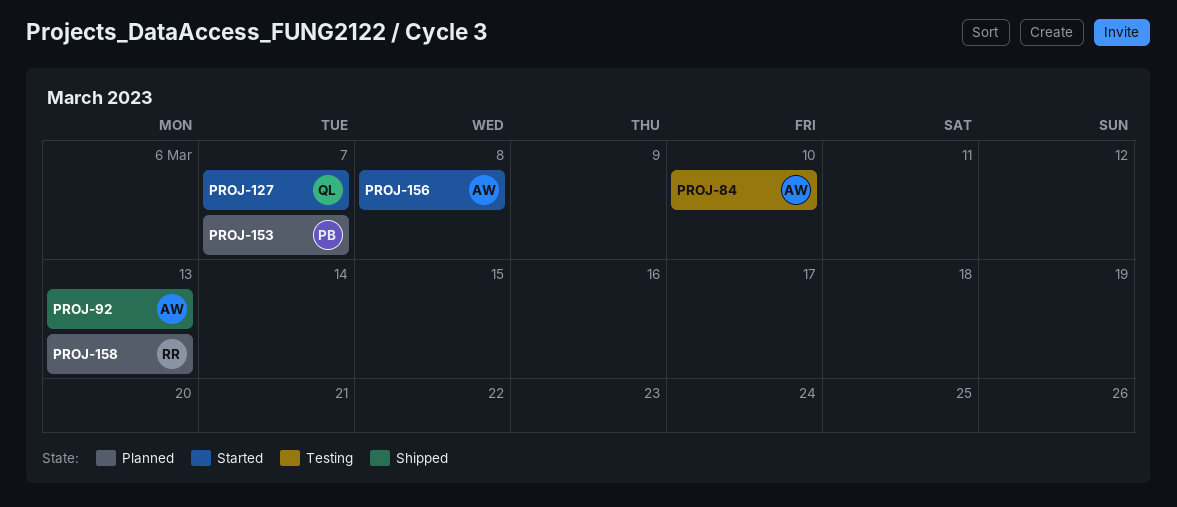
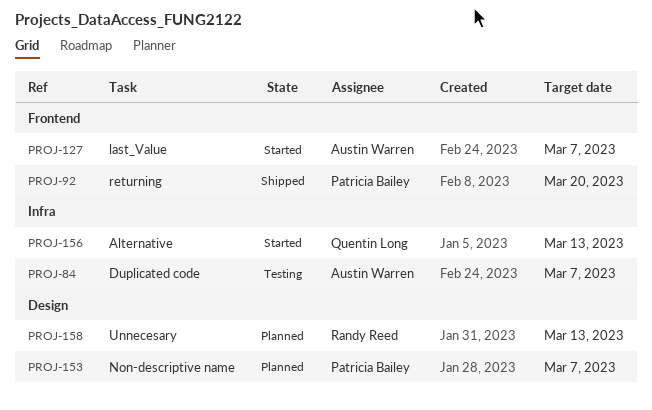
PROJ-84, due: Mar 10 -> Mar 7
PROJ-92, owner: Austin Warren -> Patricia Bailey
PROJ-92, due: Mar 13 -> Mar 20
PROJ-127, owner: Quentin Long -> Austin Warren
PROJ-156, owner: Austin Warren -> Quentin Long
PROJ-156, due: Mar 8 -> Mar 13

